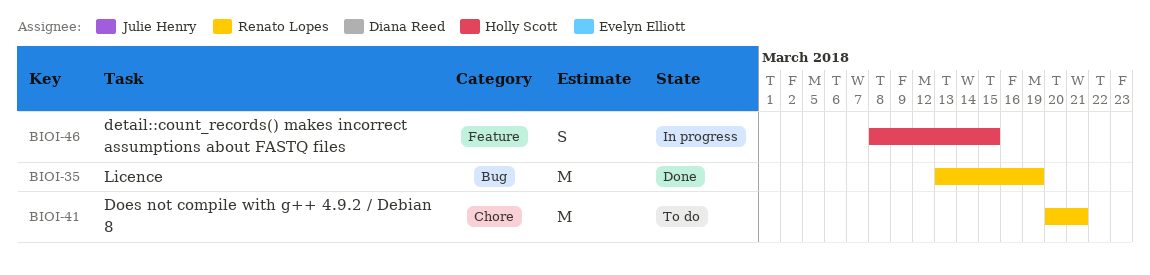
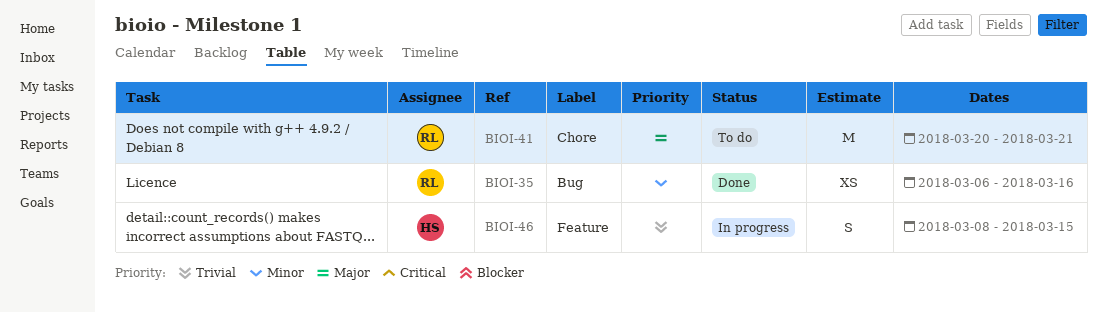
BIOI-35, estimate: M -> XS
BIOI-35, start: Mar 13 -> Mar 6
BIOI-35, due: Mar 19 -> Mar 16

